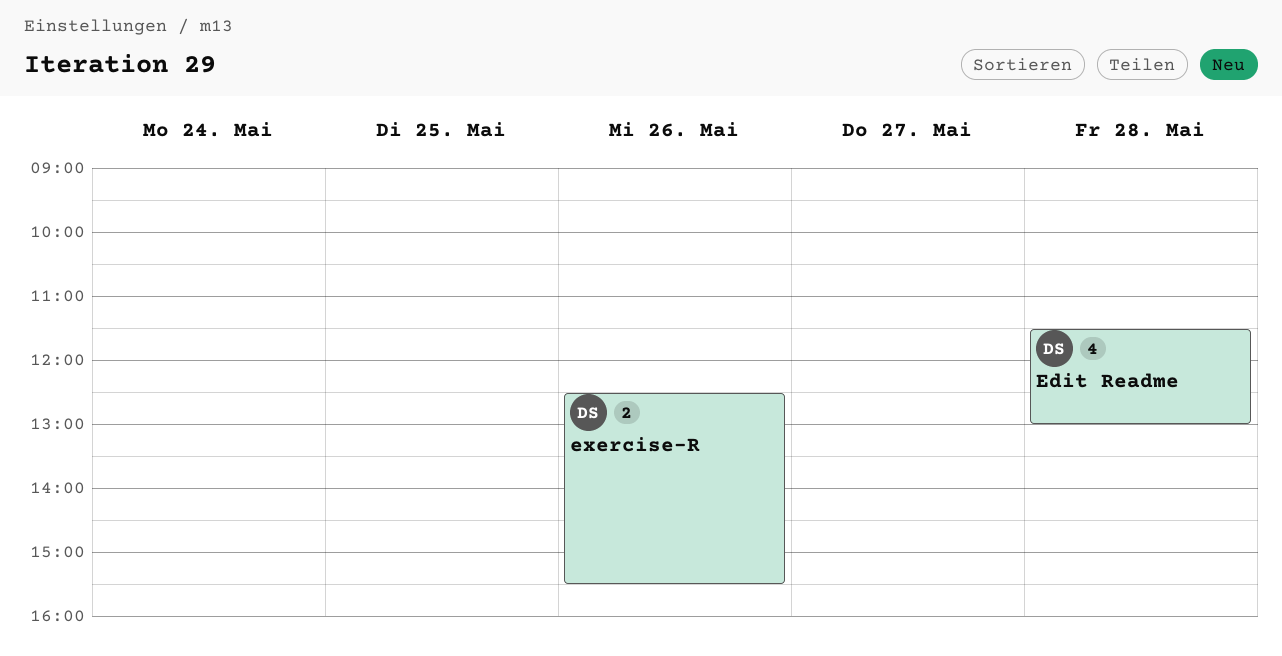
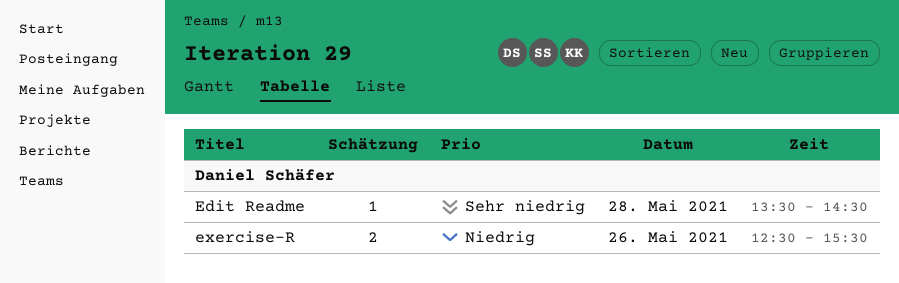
Edit Readme, estimate: 4 -> 1
Edit Readme, begins: 11:30 -> 13:30
Edit Readme, ends: 13:00 -> 14:30

